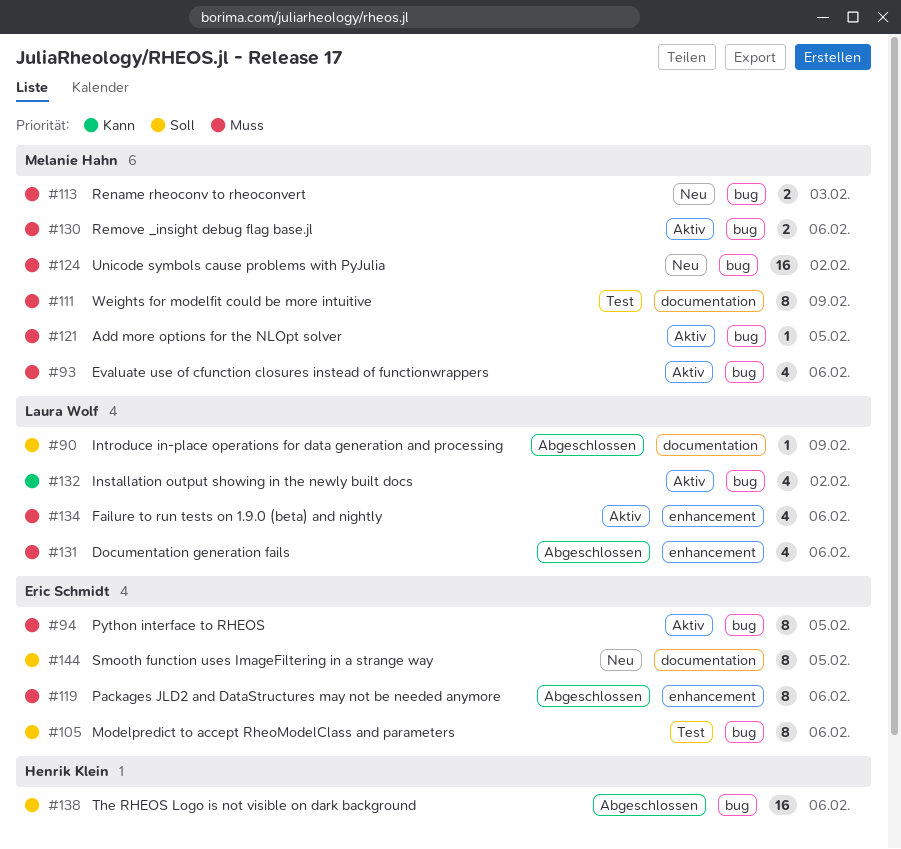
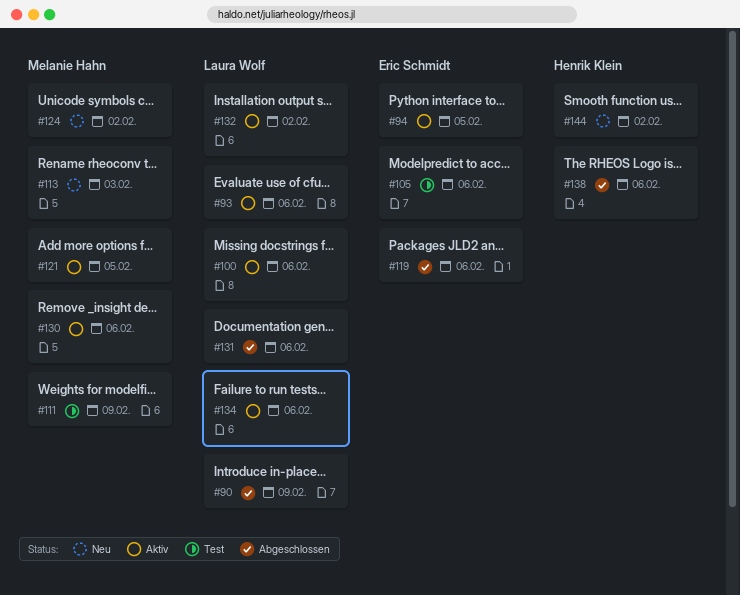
#93, owner: Melanie Hahn -> Laura Wolf
#100: none -> present
#144, owner: Eric Schmidt -> Henrik Klein
#144, due: Feb 5 -> Feb 2

